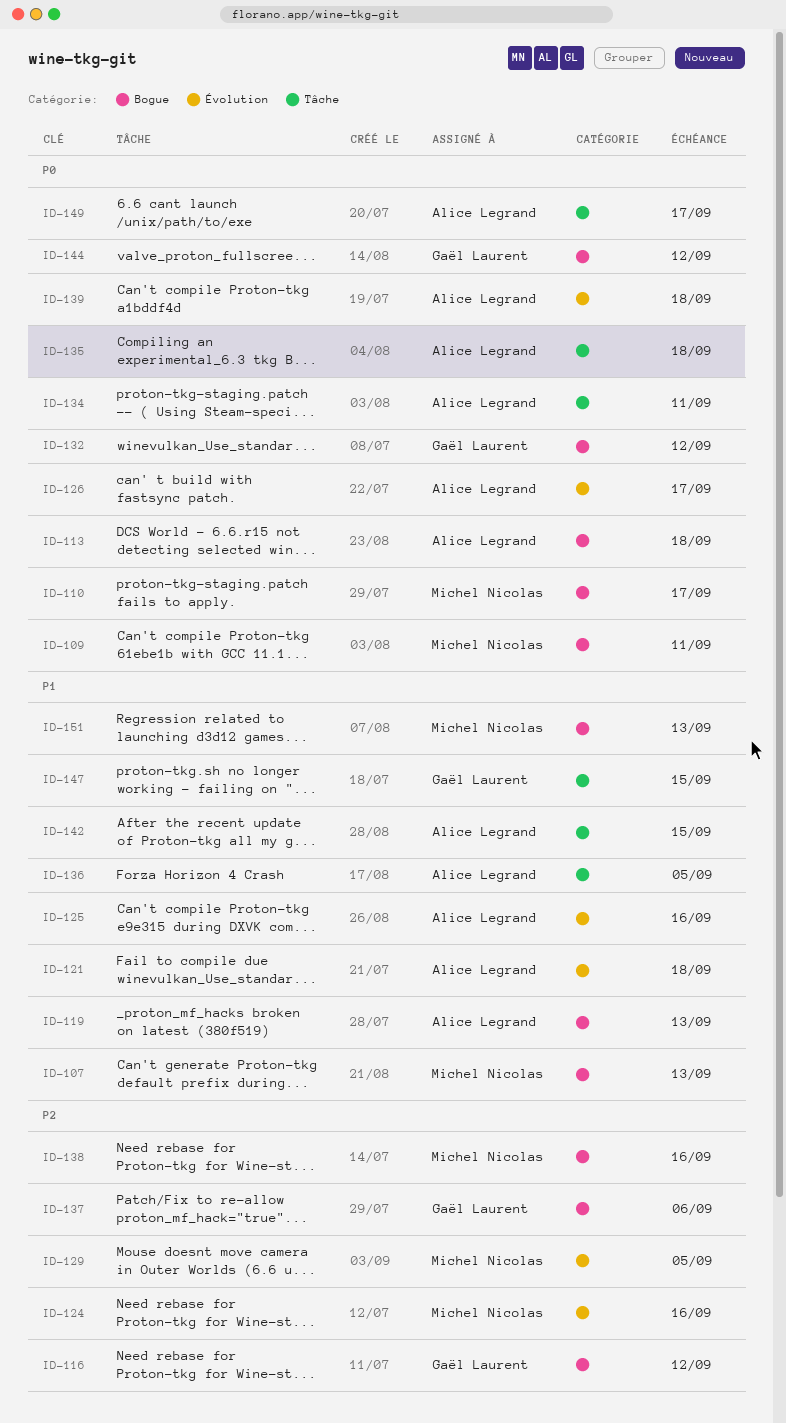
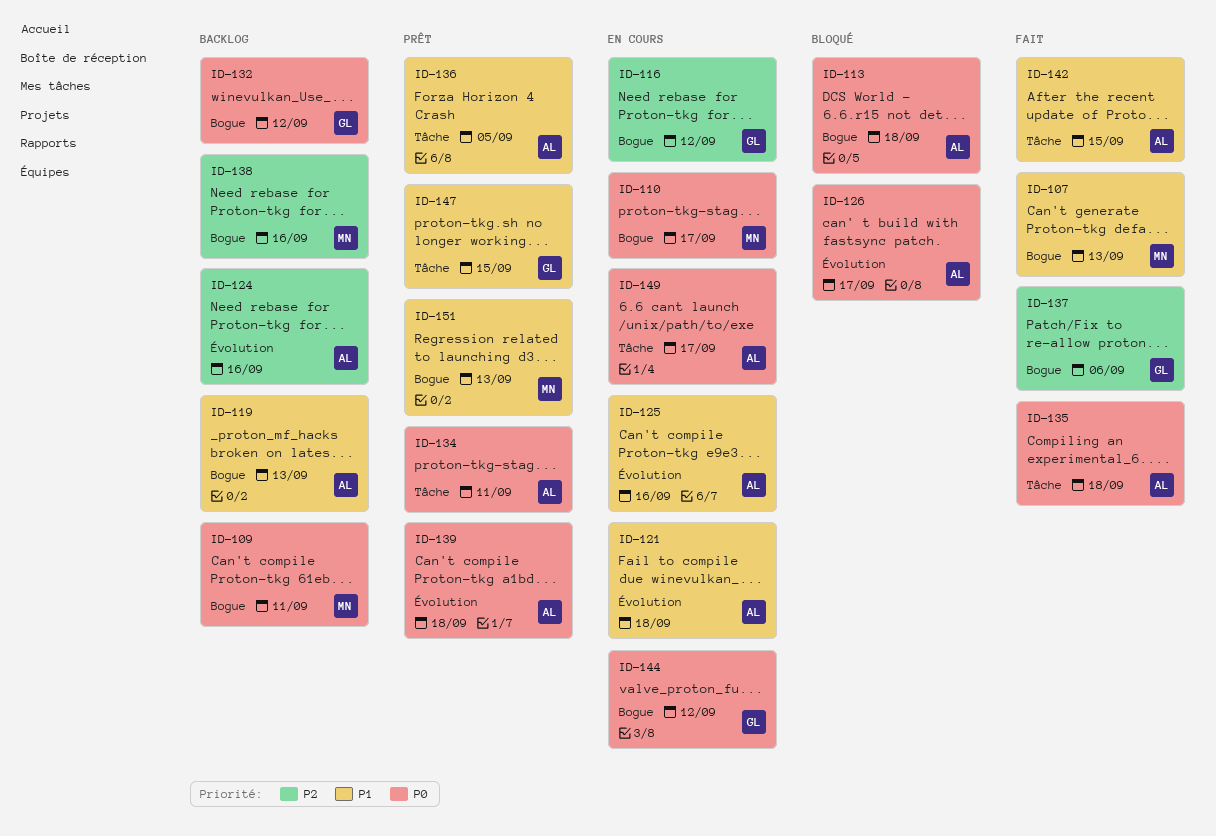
ID-124, owner: Michel Nicolas -> Alice Legrand
ID-129: present -> none

